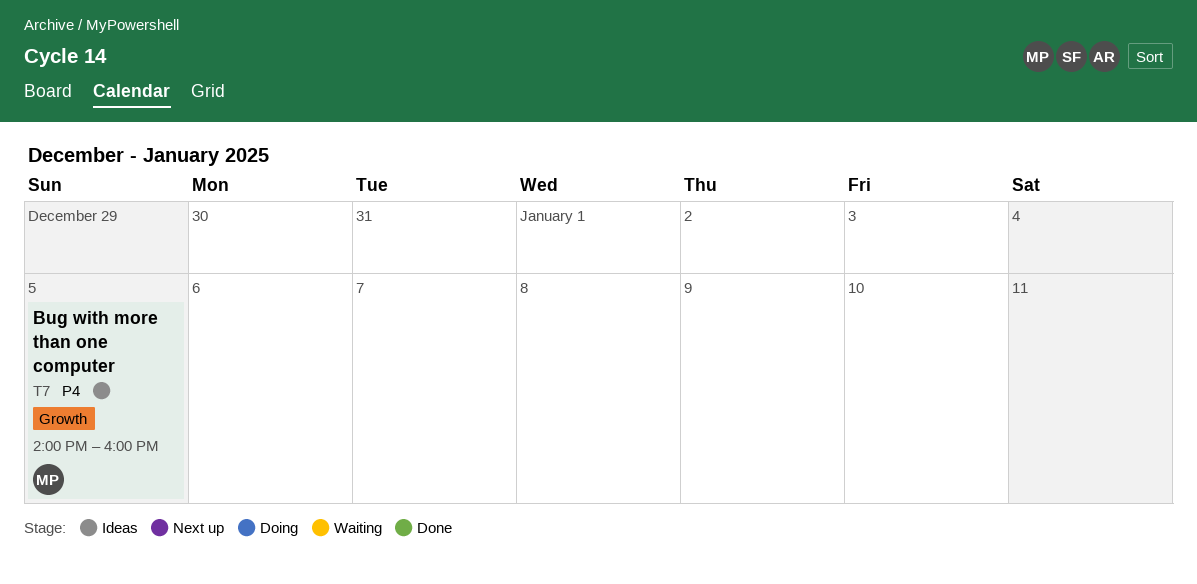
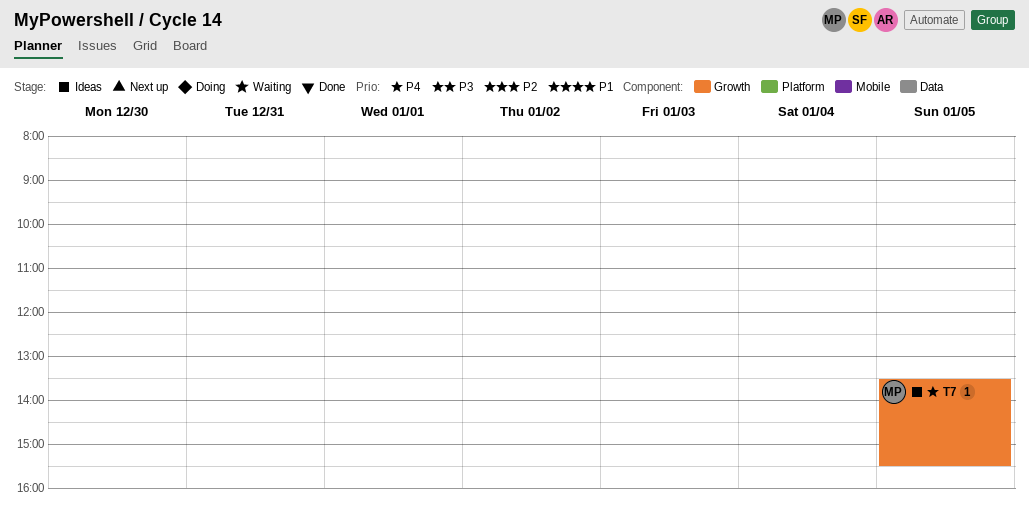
T7, begins: 14:00 -> 13:30
T7, ends: 16:00 -> 15:30

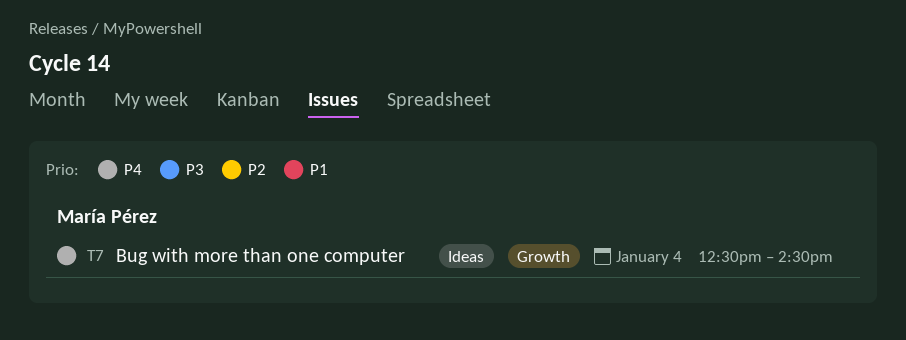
T7, day: Jan 5 -> Jan 4
T7, begins: 13:30 -> 12:30
T7, ends: 15:30 -> 14:30

